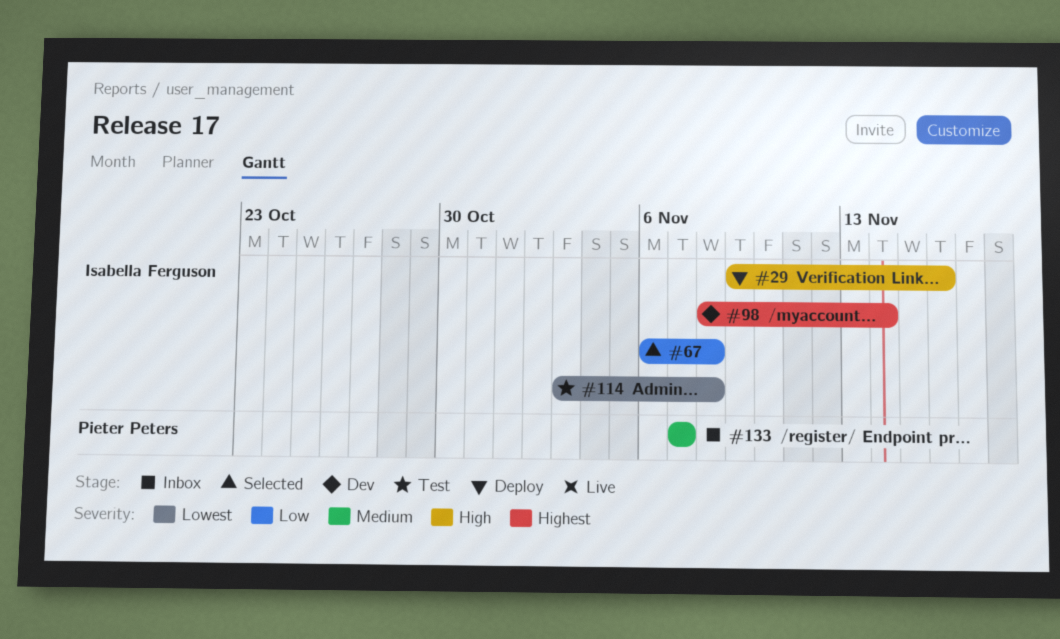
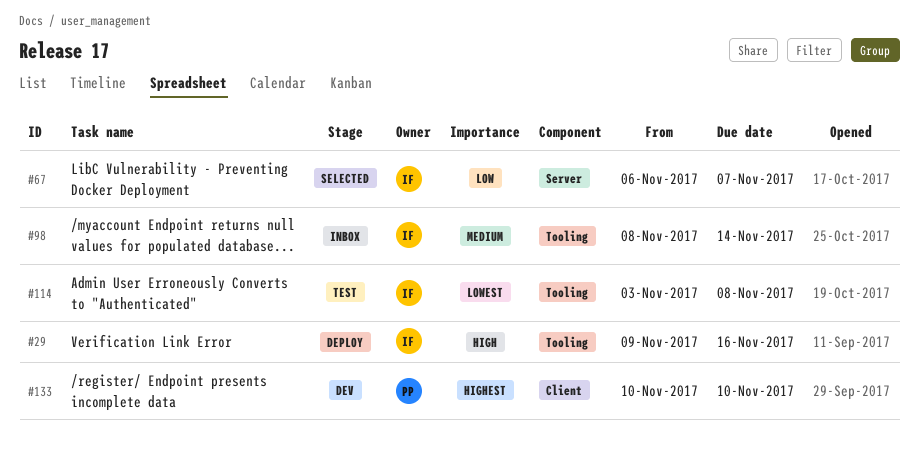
#67, due: Nov 8 -> Nov 7
#98, status: Dev -> Inbox
#98, priority: Highest -> Medium
#133, status: Inbox -> Dev
#133, priority: Medium -> Highest
#133, start: Nov 7 -> Nov 10
#133, due: Nov 7 -> Nov 10

